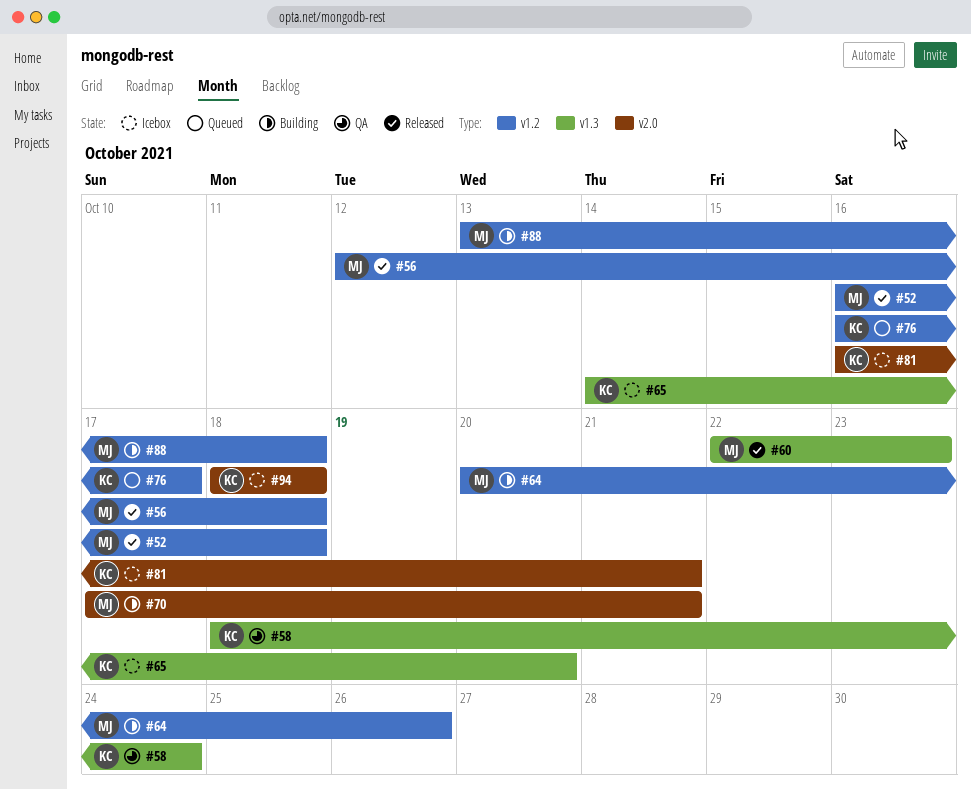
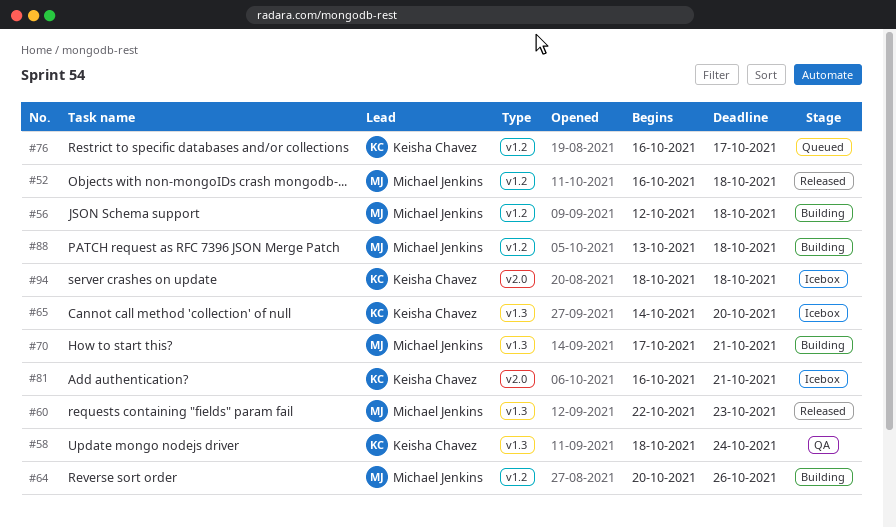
#56, status: Released -> Building
#70, label: v2.0 -> v1.3

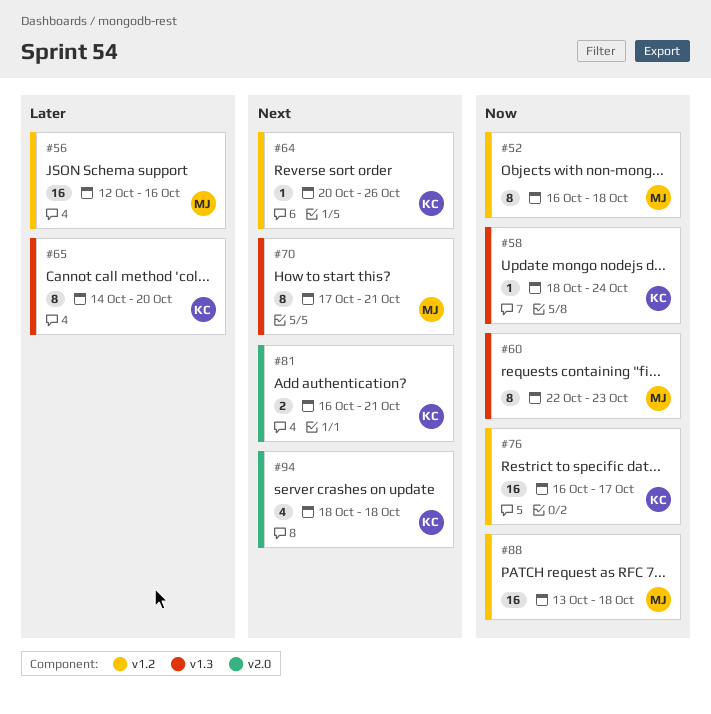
#56, due: Oct 18 -> Oct 16
#64, owner: Michael Jenkins -> Keisha Chavez

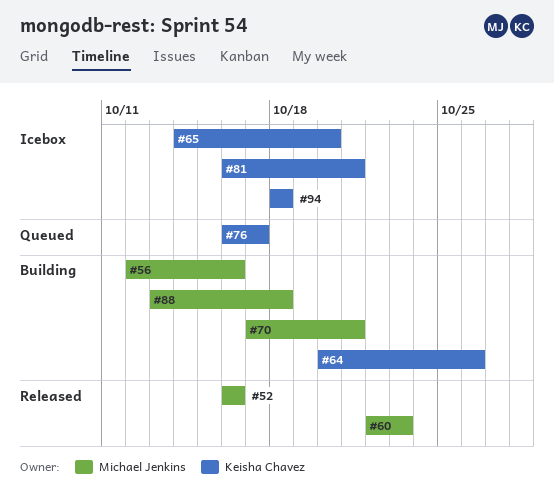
#52, due: Oct 18 -> Oct 16
#58: present -> none

